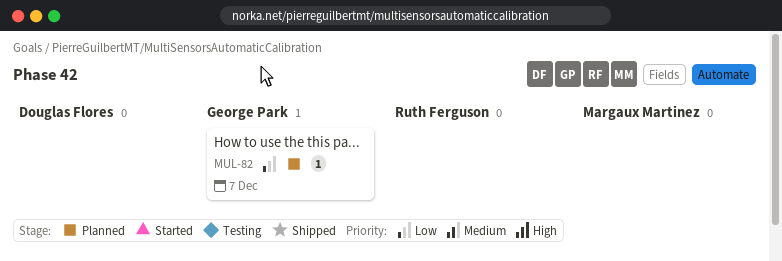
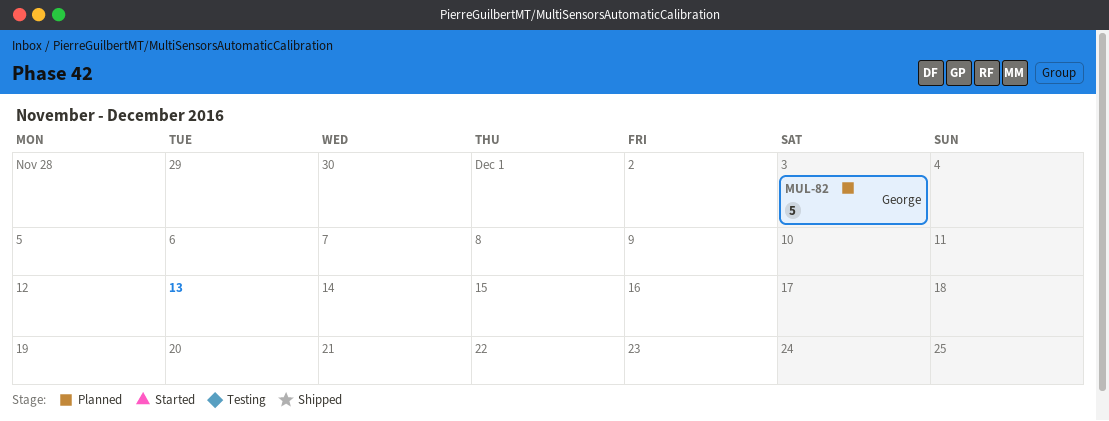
MUL-82, estimate: 1 -> 5
MUL-82, due: Dec 7 -> Dec 3

